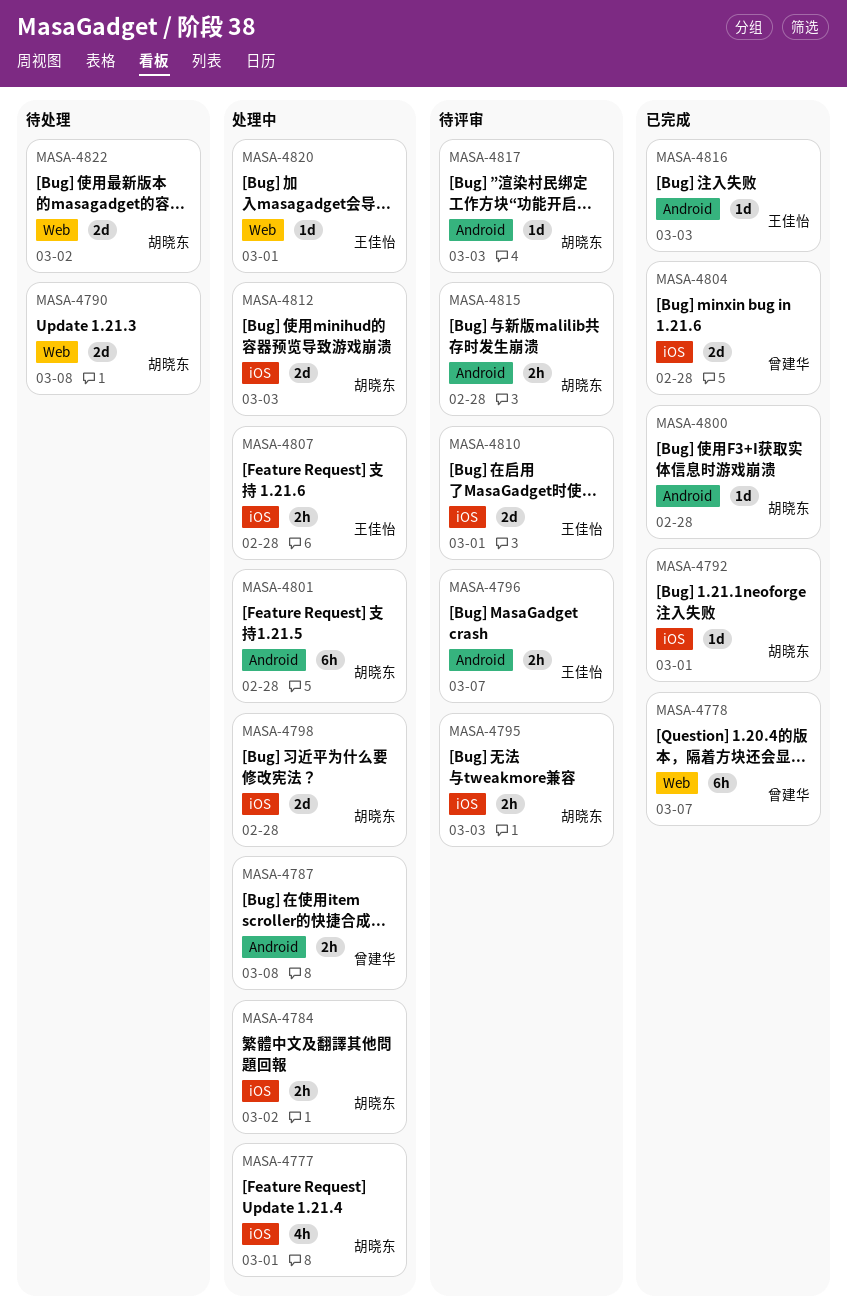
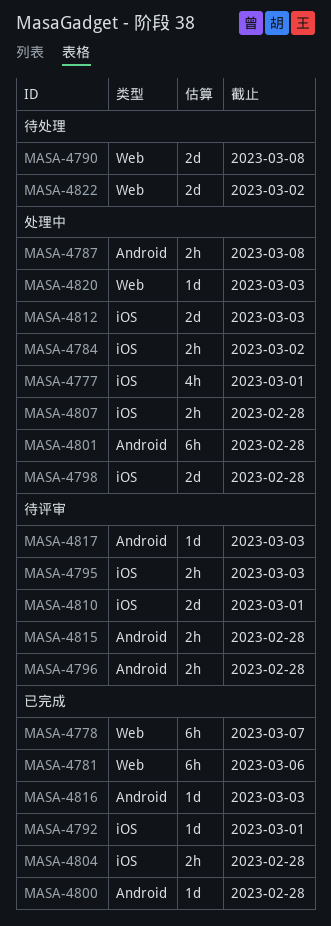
MASA-4781: none -> present
MASA-4796, due: Mar 7 -> Feb 28
MASA-4804, estimate: 2d -> 2h
MASA-4820, due: Mar 1 -> Mar 3

